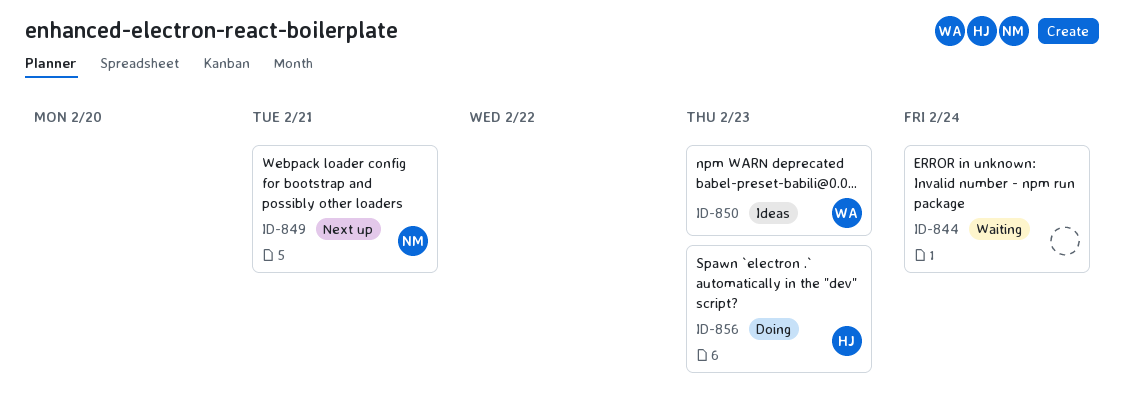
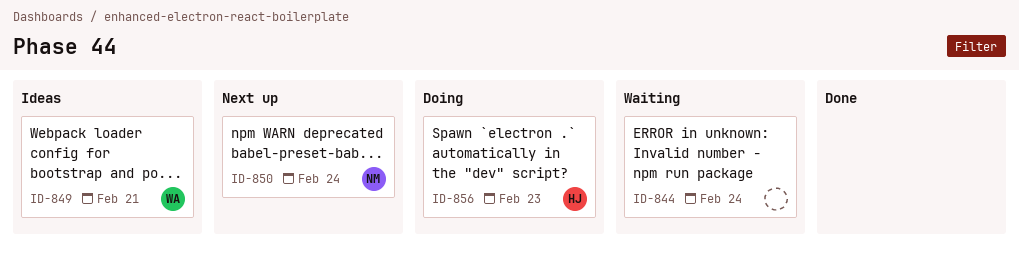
ID-849, status: Next up -> Ideas
ID-849, owner: NM -> WA
ID-850, status: Ideas -> Next up
ID-850, owner: WA -> NM
ID-850, due: Feb 23 -> Feb 24

